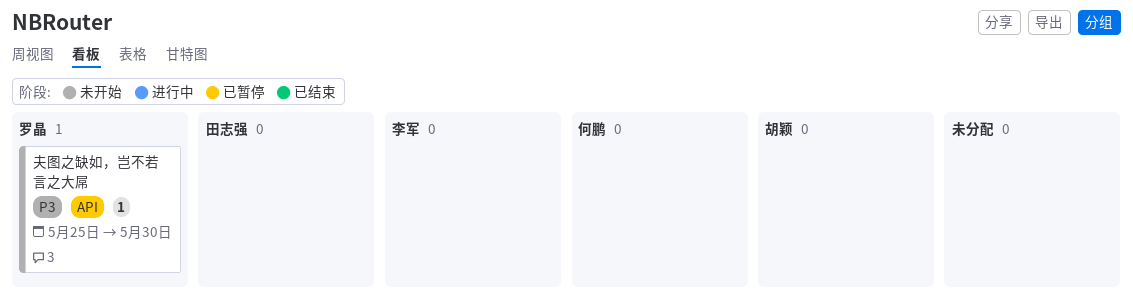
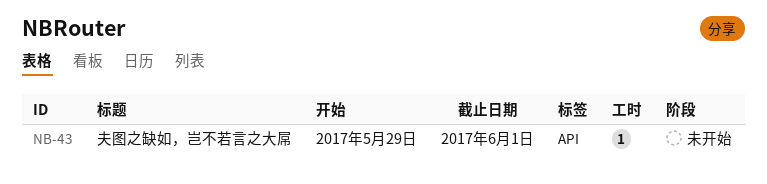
夫图之缺如，岂不若言之大屌, start: May 25 -> May 29
夫图之缺如，岂不若言之大屌, due: May 30 -> Jun 1

